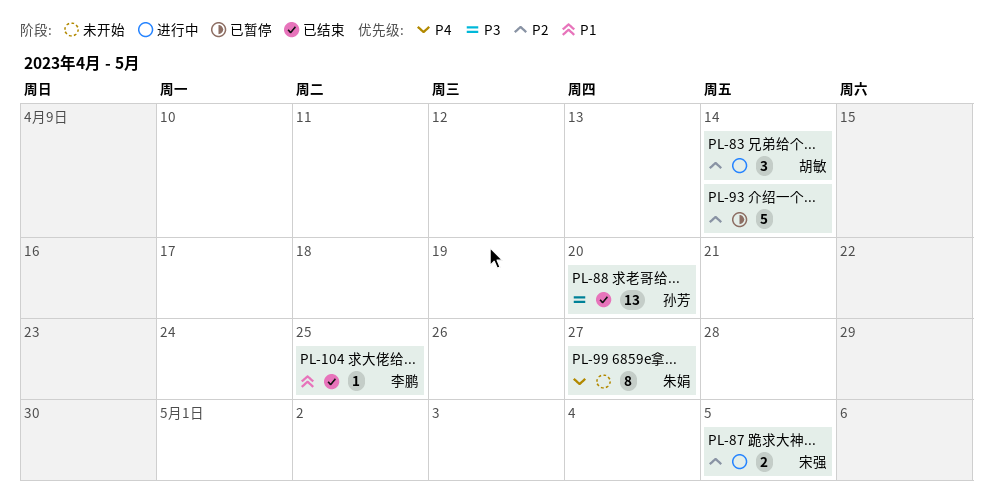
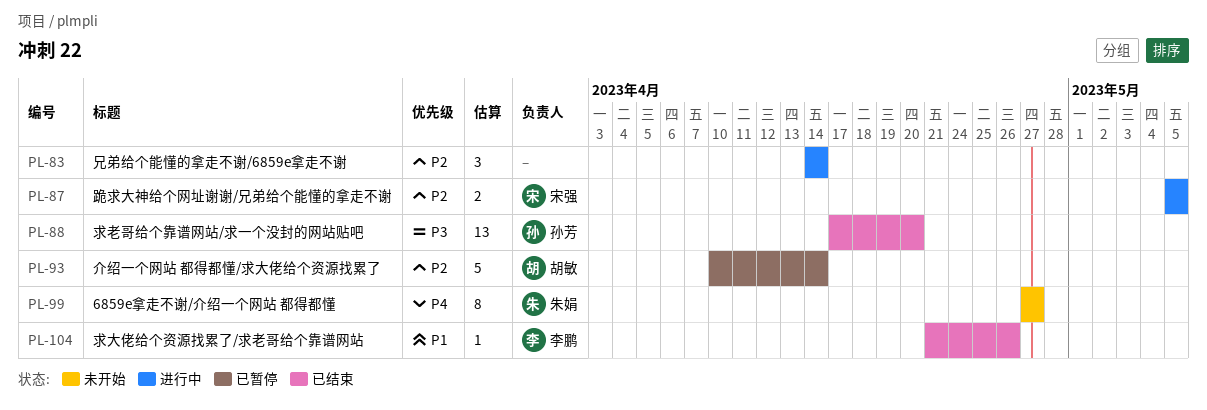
PL-83, owner: 胡敏 -> none
PL-93, owner: none -> 胡敏
PL-104, due: Apr 25 -> Apr 26

